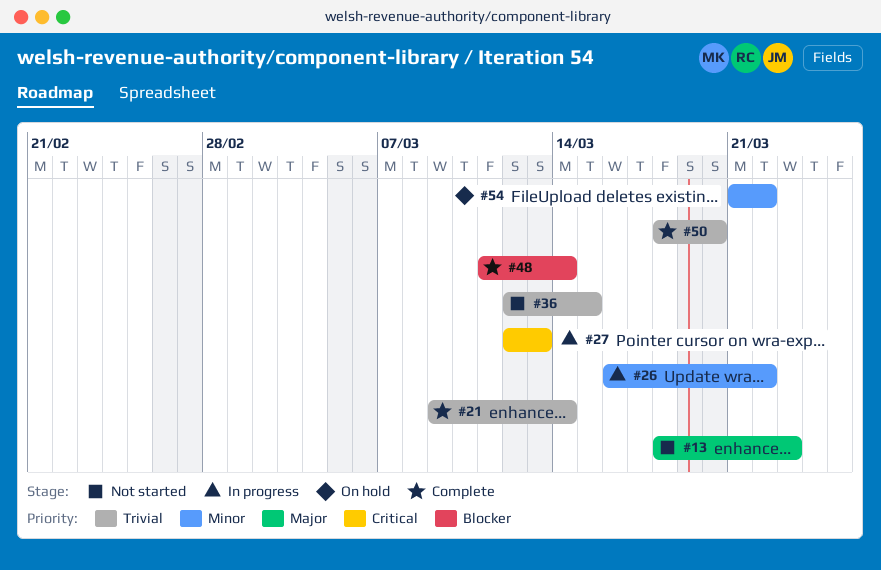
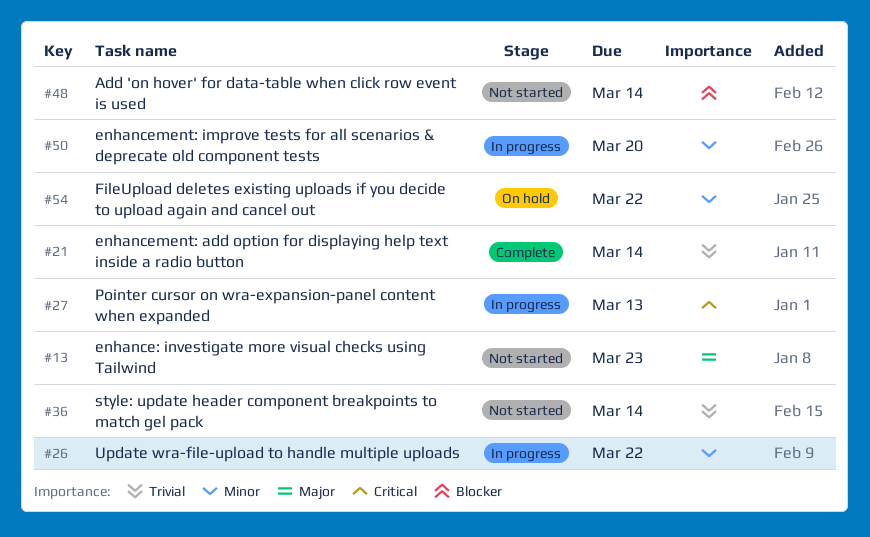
#36, due: Mar 15 -> Mar 14
#48, status: Complete -> Not started
#50, status: Complete -> In progress
#50, priority: Trivial -> Minor

